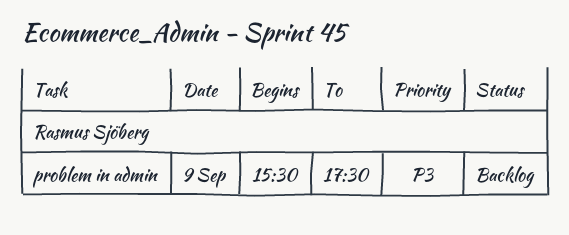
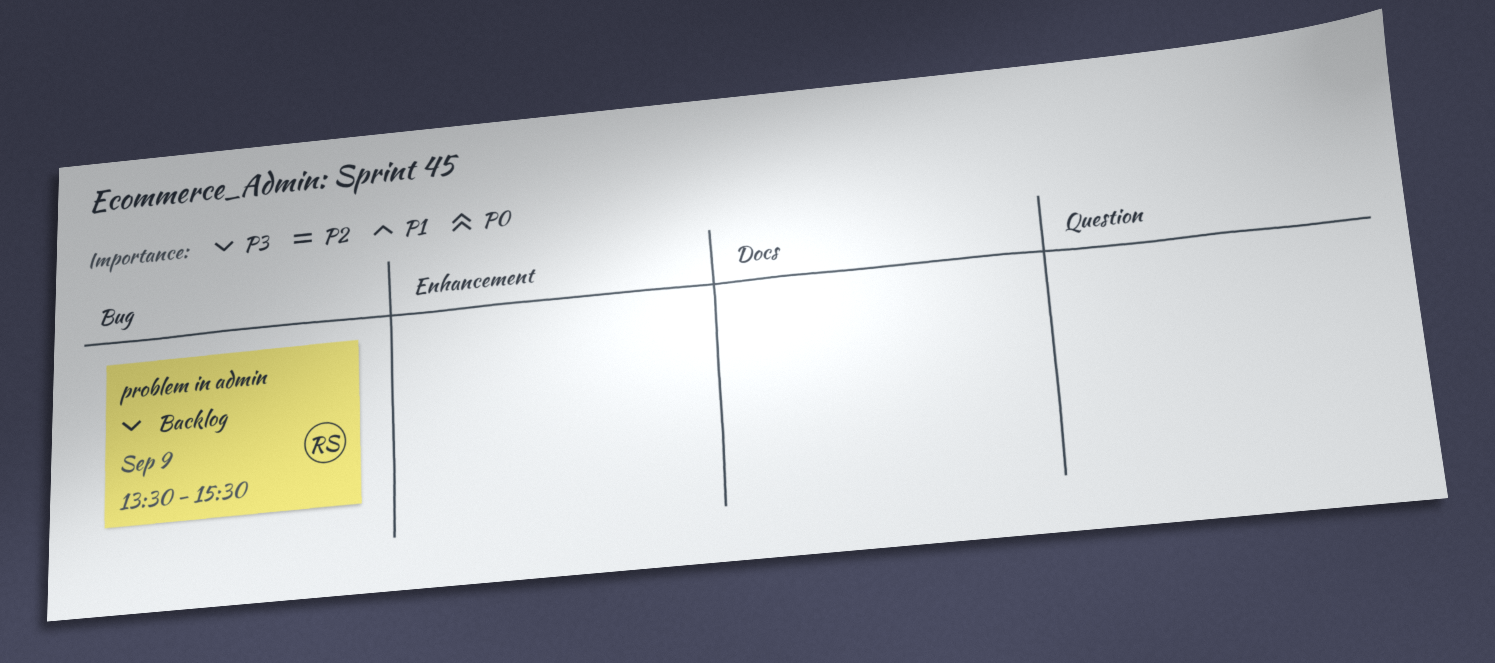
problem in admin, begins: 15:30 -> 13:30
problem in admin, ends: 17:30 -> 15:30

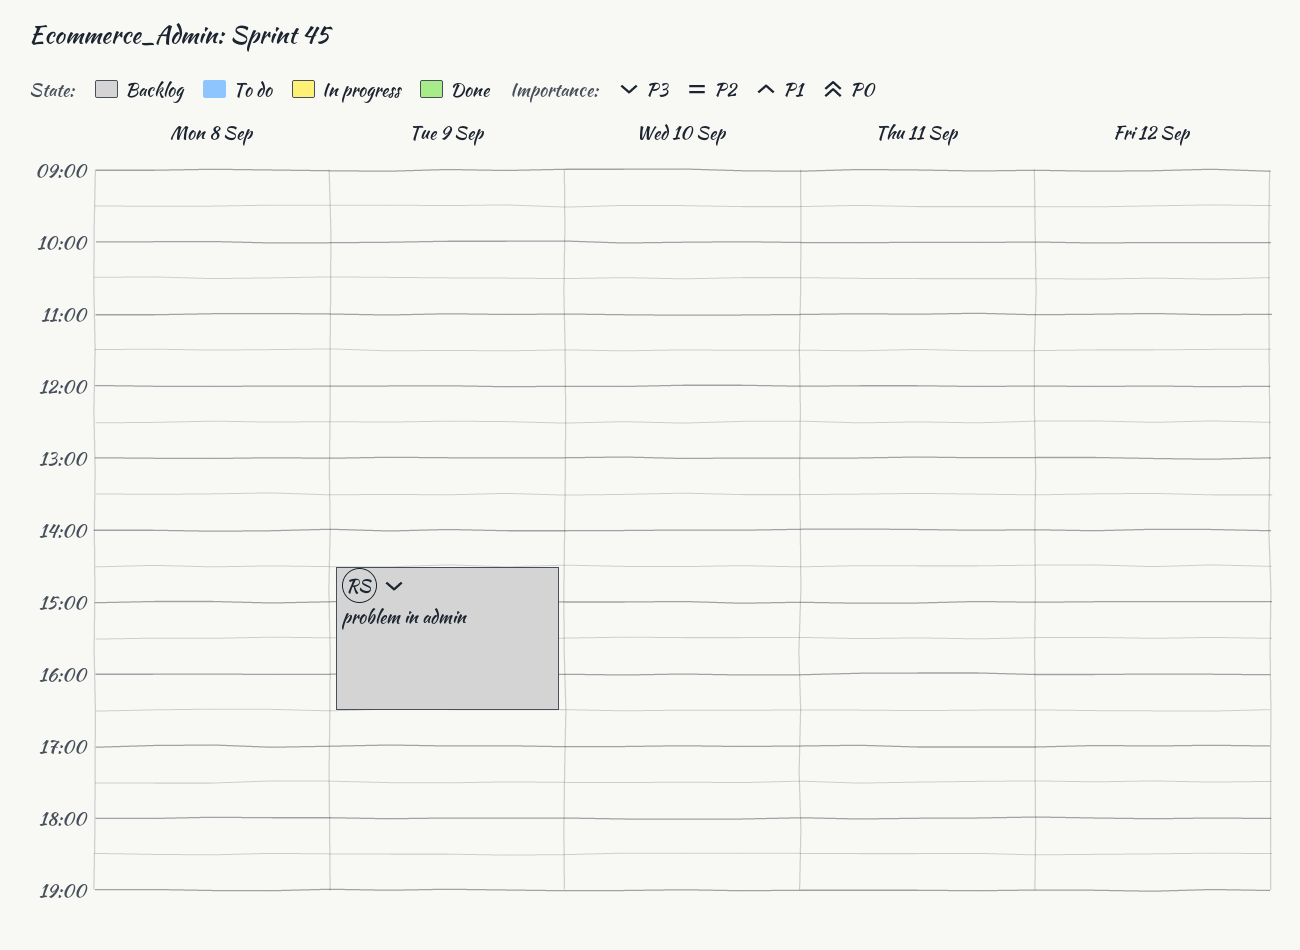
problem in admin, begins: 13:30 -> 14:30
problem in admin, ends: 15:30 -> 16:30

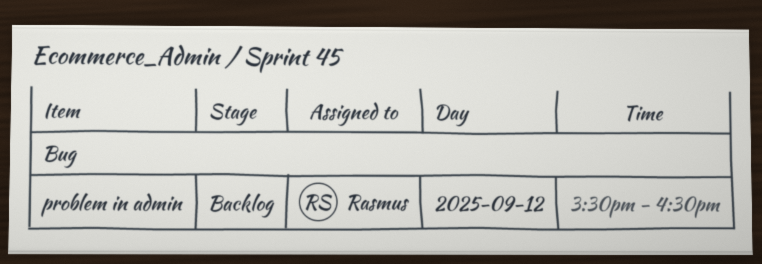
problem in admin, day: Sep 9 -> Sep 12
problem in admin, begins: 14:30 -> 15:30

